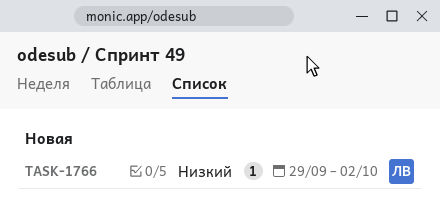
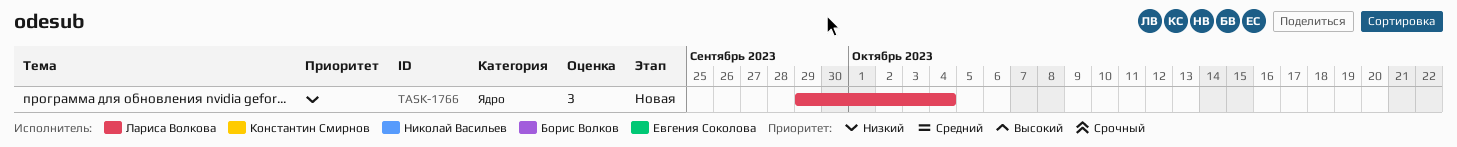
TASK-1766, estimate: 1 -> 3
TASK-1766, due: Oct 2 -> Oct 4

